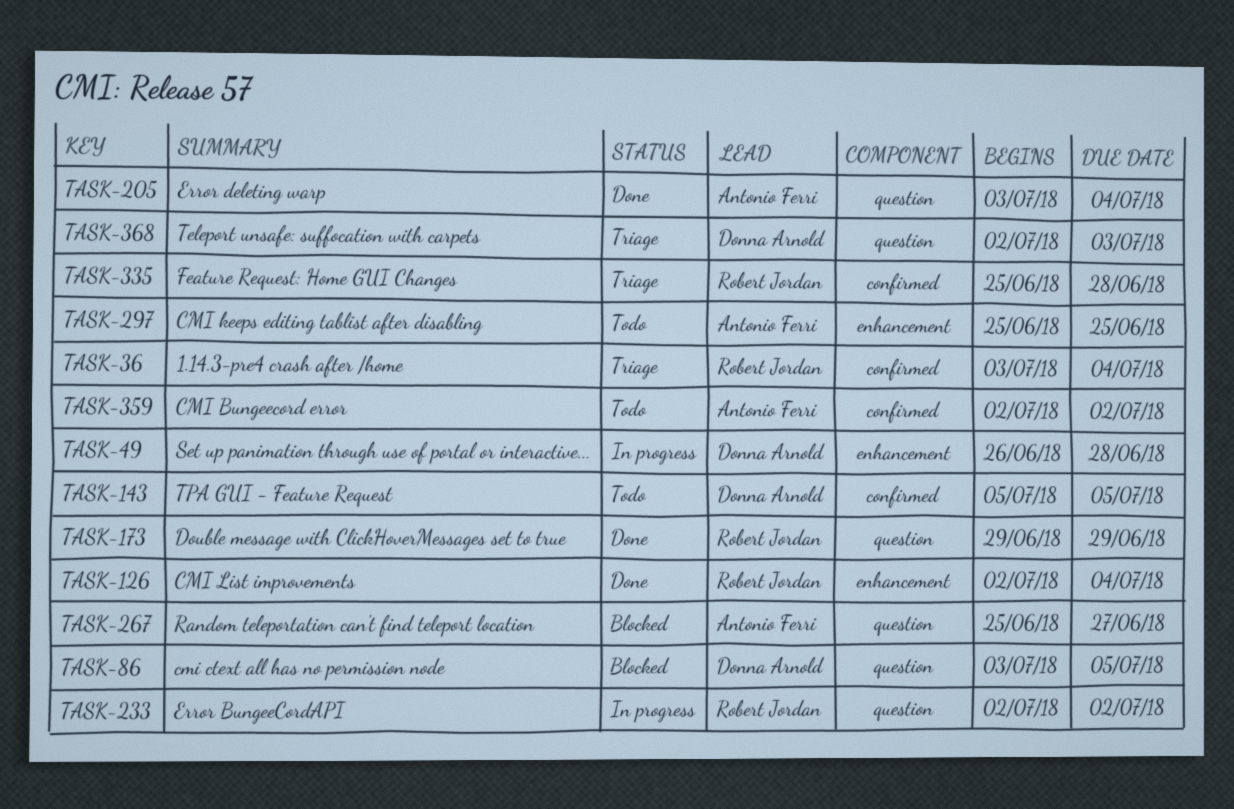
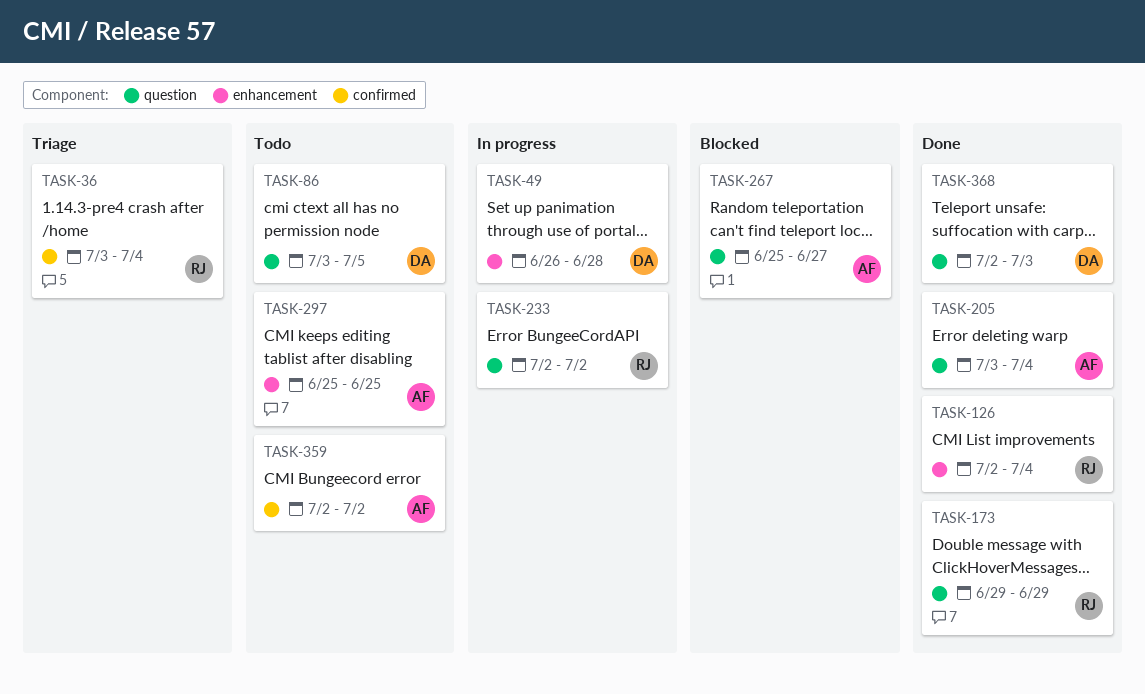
TASK-86, status: Blocked -> Todo
TASK-143: present -> none
TASK-335: present -> none
TASK-368, status: Triage -> Done

